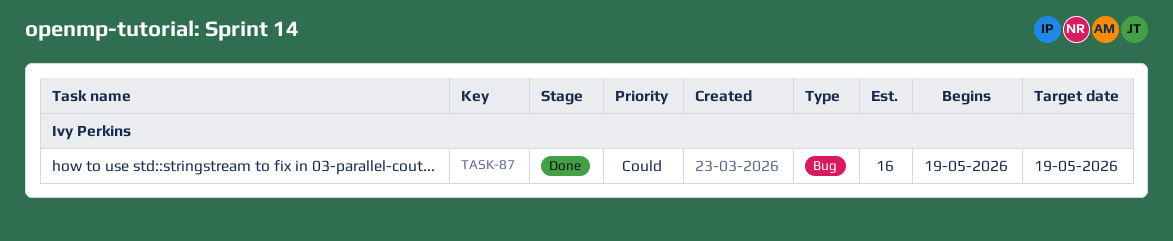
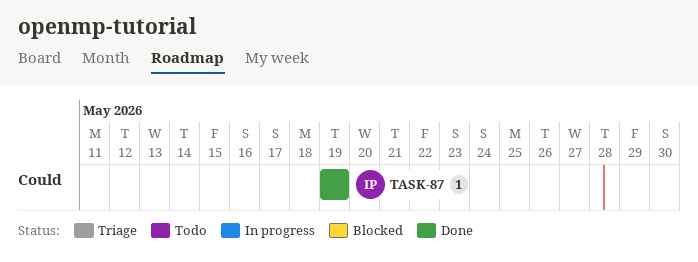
TASK-87, estimate: 16 -> 1

